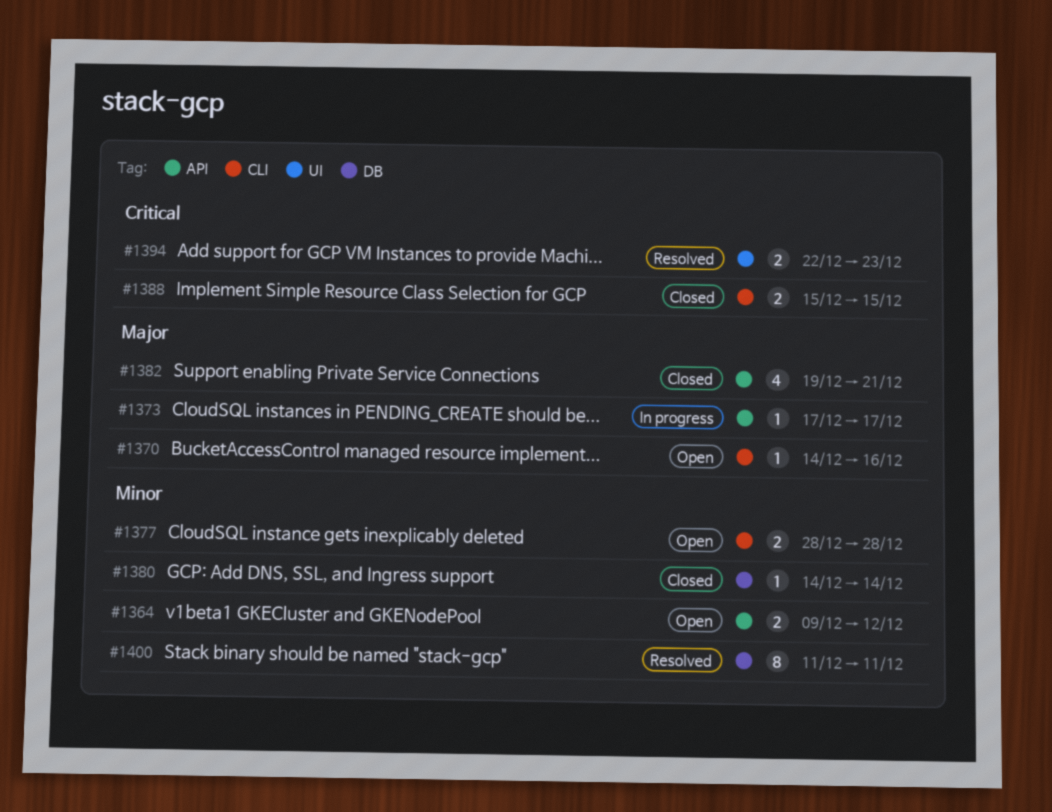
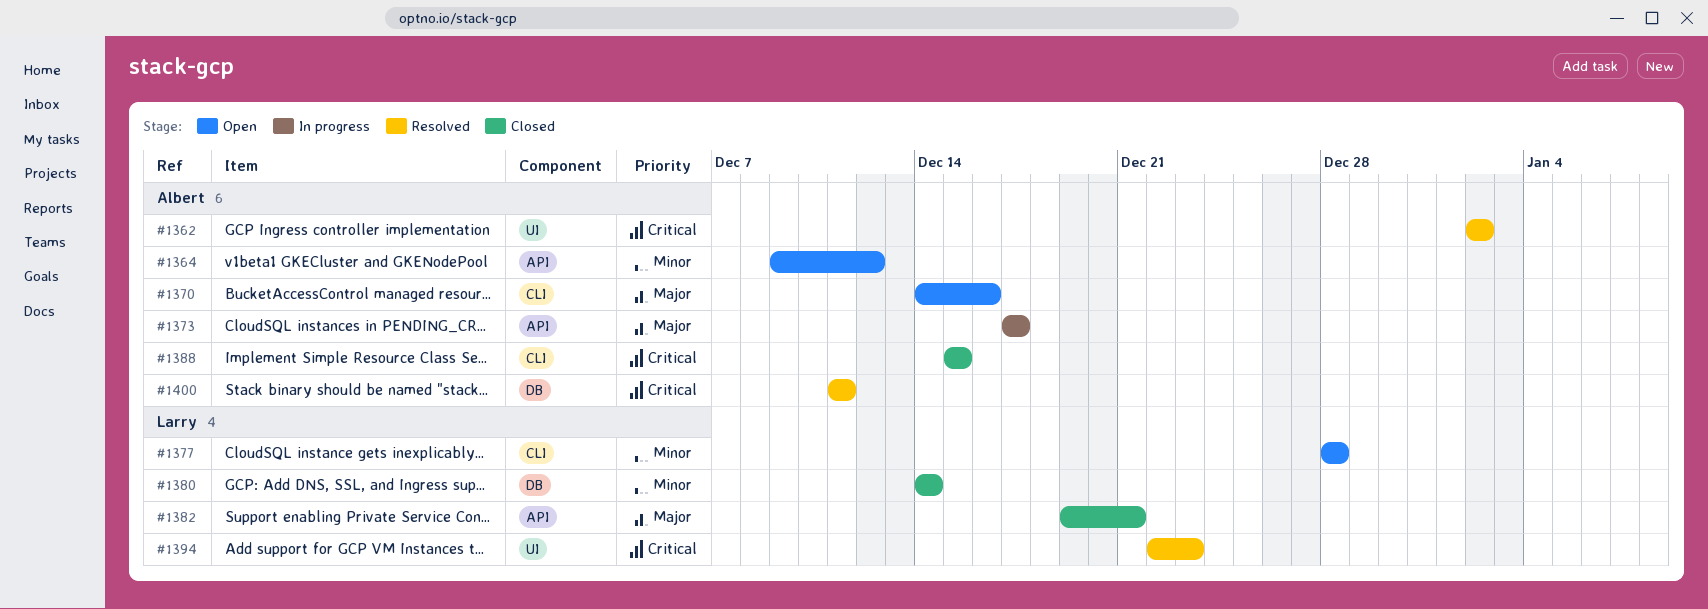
#1362: none -> present
#1400, priority: Minor -> Critical

